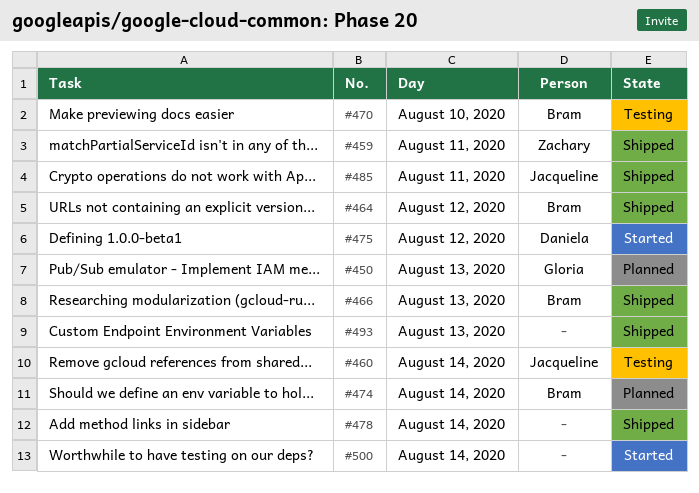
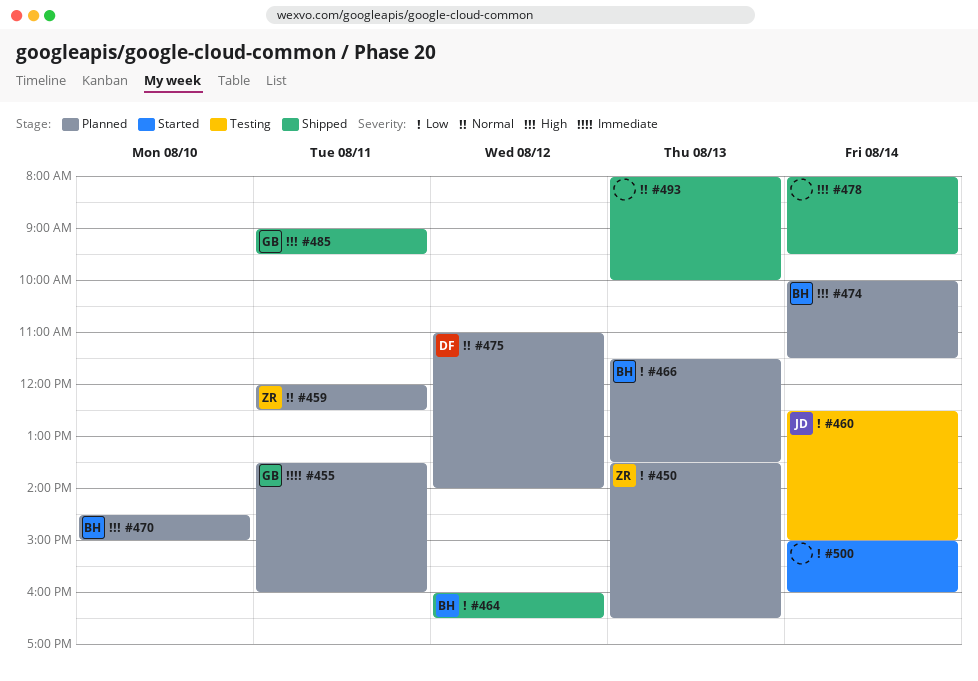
#450, owner: Gloria -> Zachary
#455: none -> present
#459, status: Shipped -> Planned
#466, status: Shipped -> Planned
#470, status: Testing -> Planned
#475, status: Started -> Planned
#485, owner: Jacqueline -> Gloria

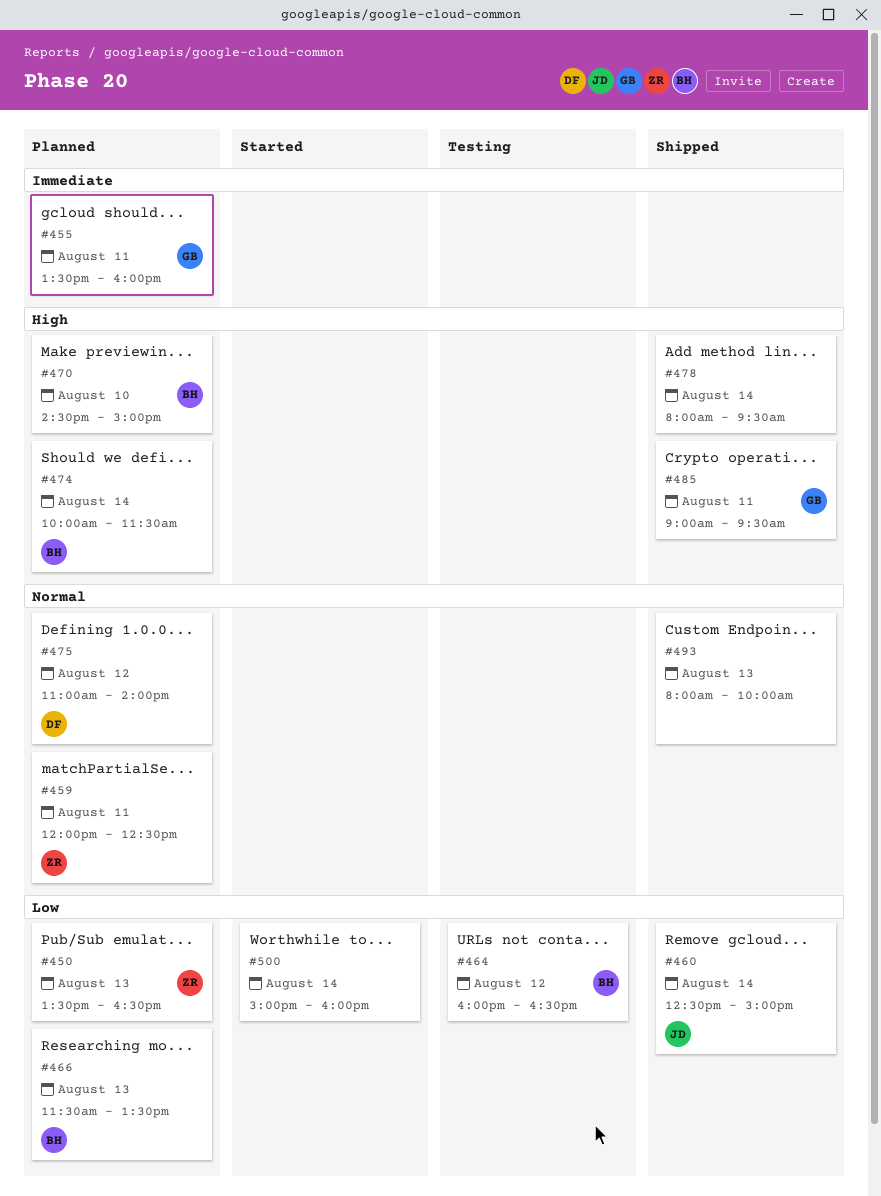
#460, status: Testing -> Shipped
#464, status: Shipped -> Testing

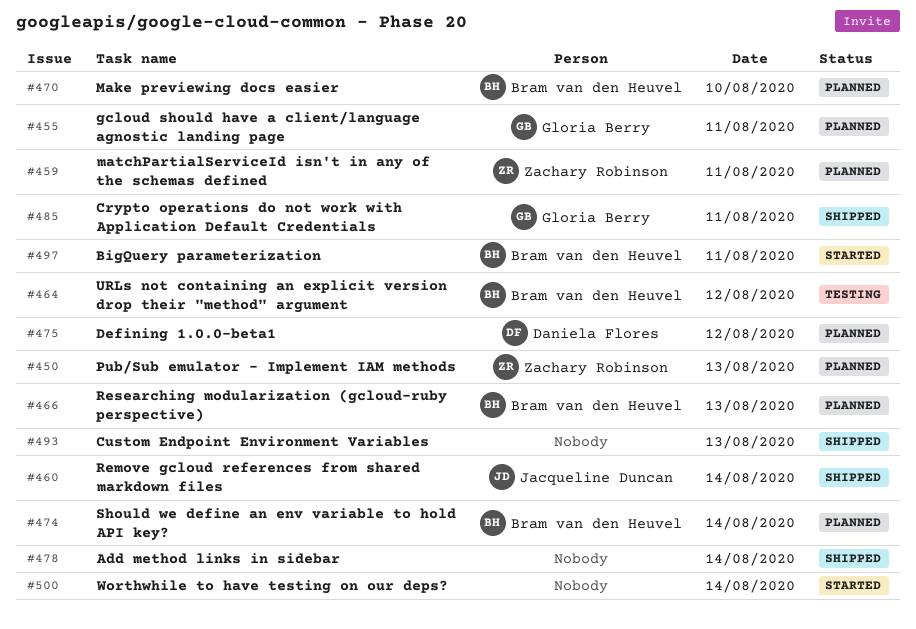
#497: none -> present

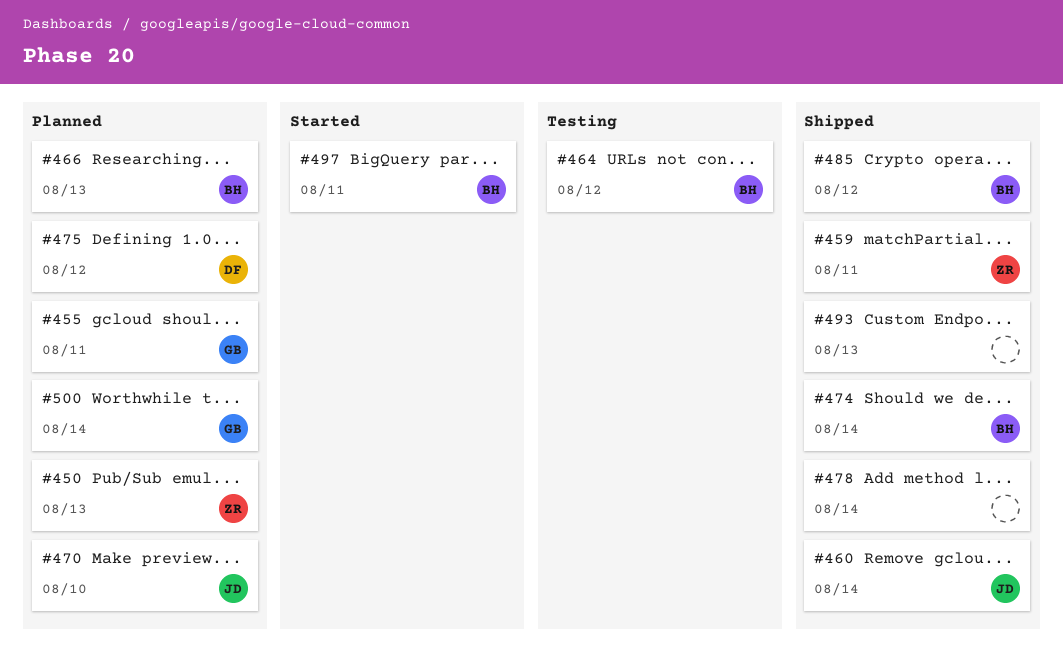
#459, status: Planned -> Shipped
#470, owner: Bram van den Heuvel -> Jacqueline Duncan
#474, status: Planned -> Shipped
#485, owner: Gloria Berry -> Bram van den Heuvel
#485, day: Aug 11 -> Aug 12
#500, status: Started -> Planned
#500, owner: none -> Gloria Berry

